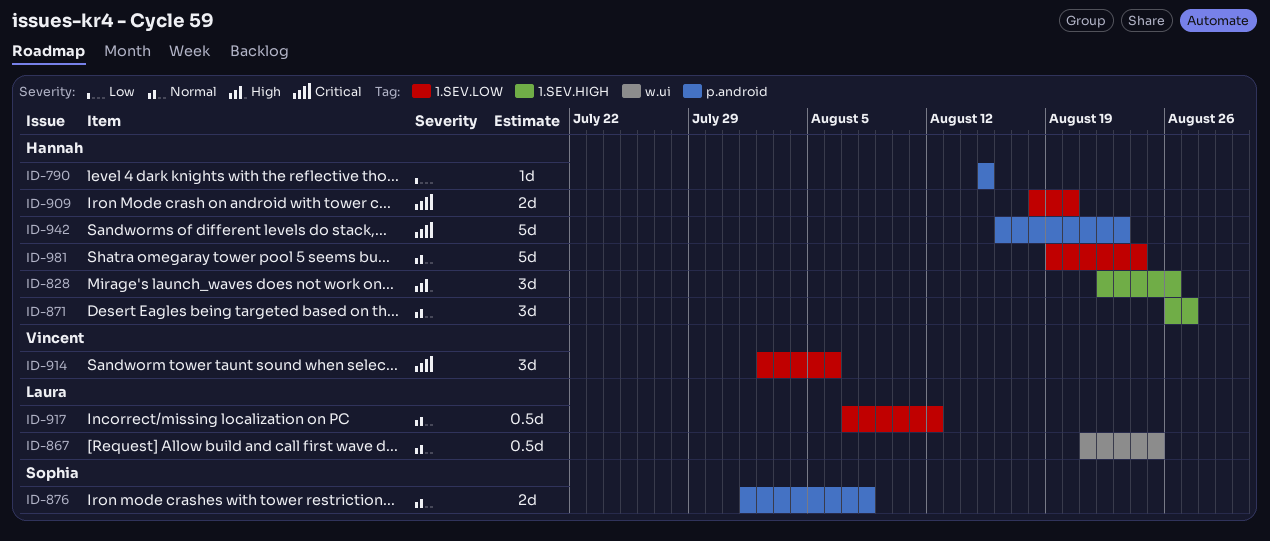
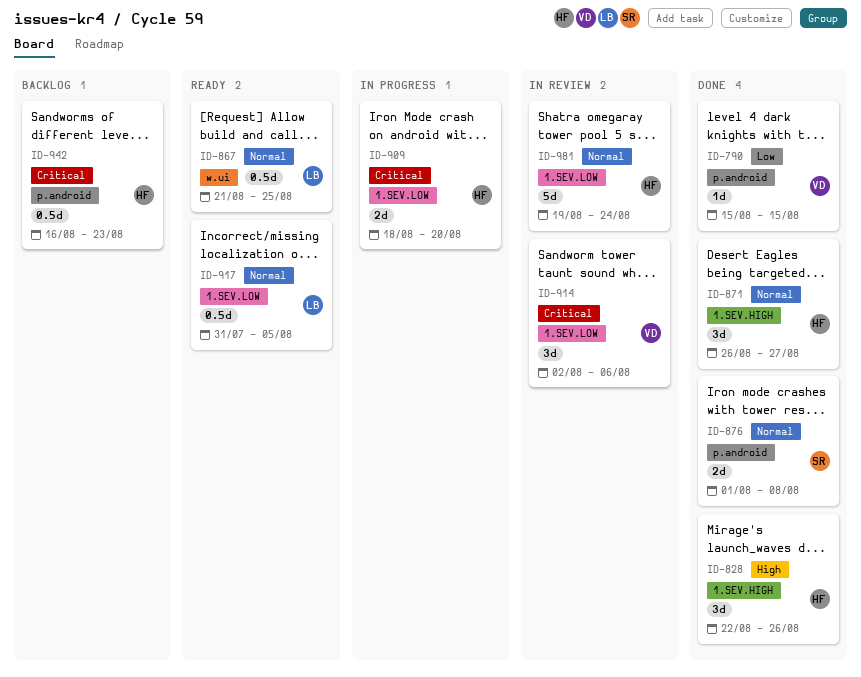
ID-790, owner: Hannah -> Vincent
ID-917, start: Aug 7 -> Jul 31
ID-917, due: Aug 12 -> Aug 5
ID-942, estimate: 5d -> 0.5d

